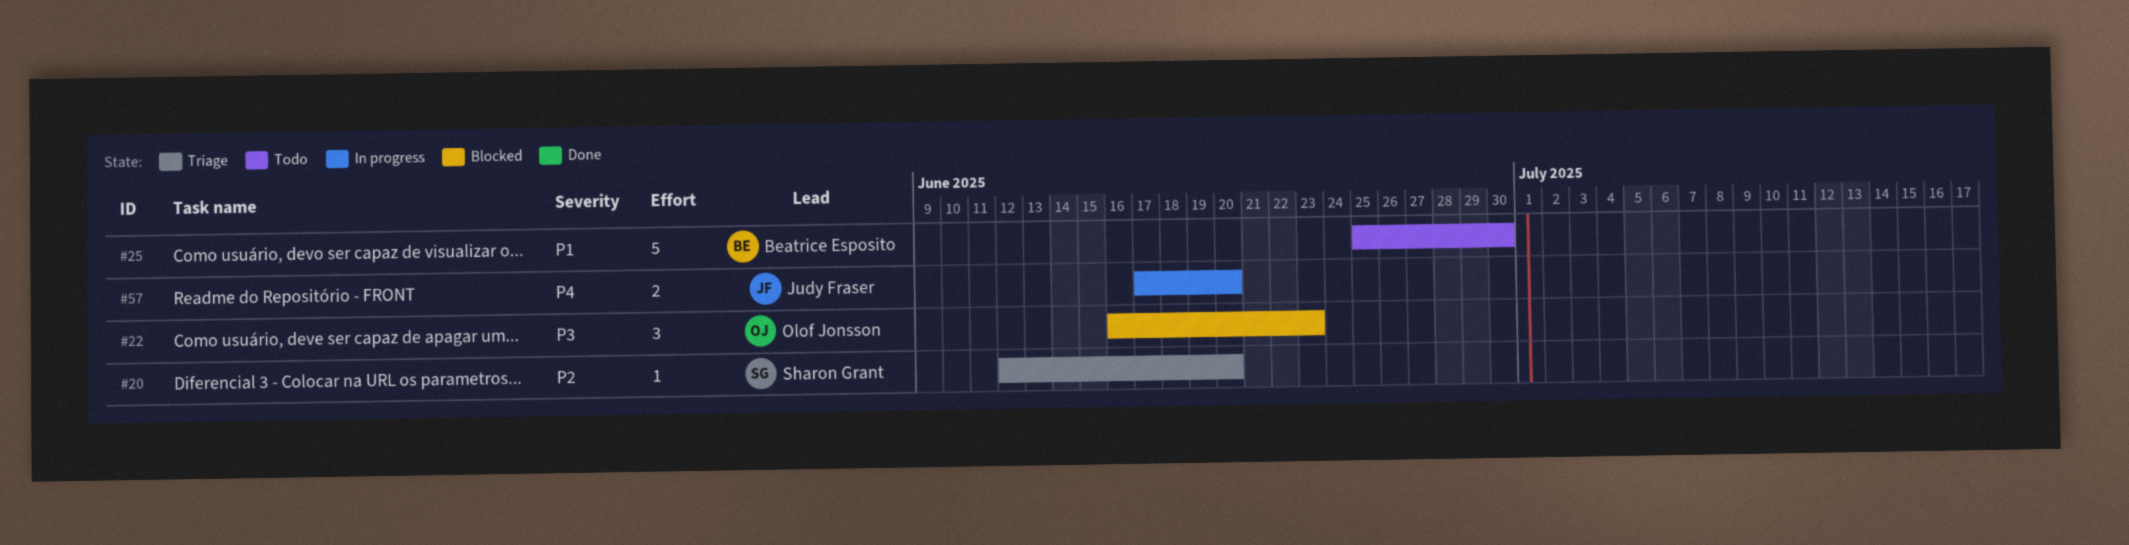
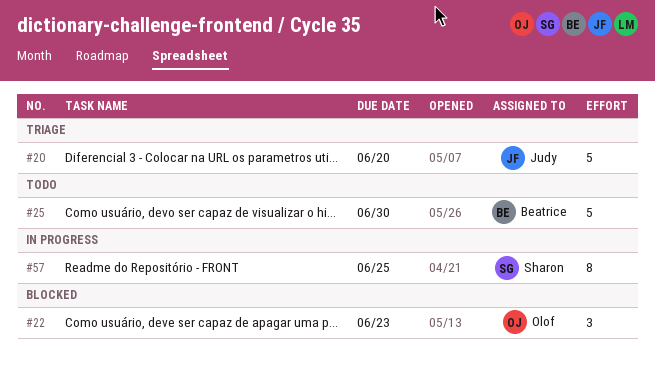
#20, owner: Sharon Grant -> Judy Fraser
#20, estimate: 1 -> 5
#57, owner: Judy Fraser -> Sharon Grant
#57, estimate: 2 -> 8
#57, due: Jun 20 -> Jun 25

